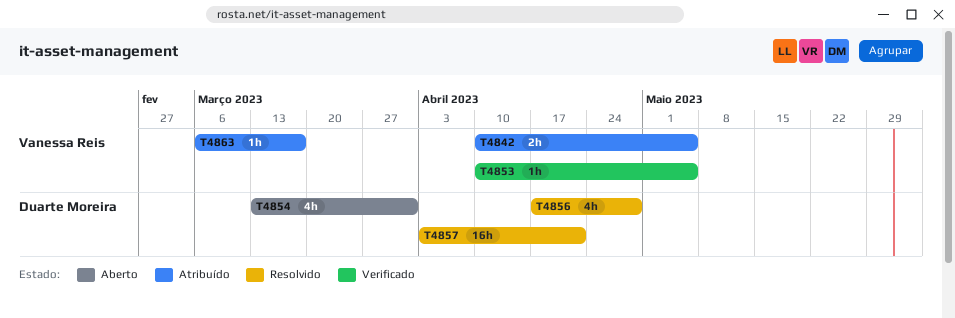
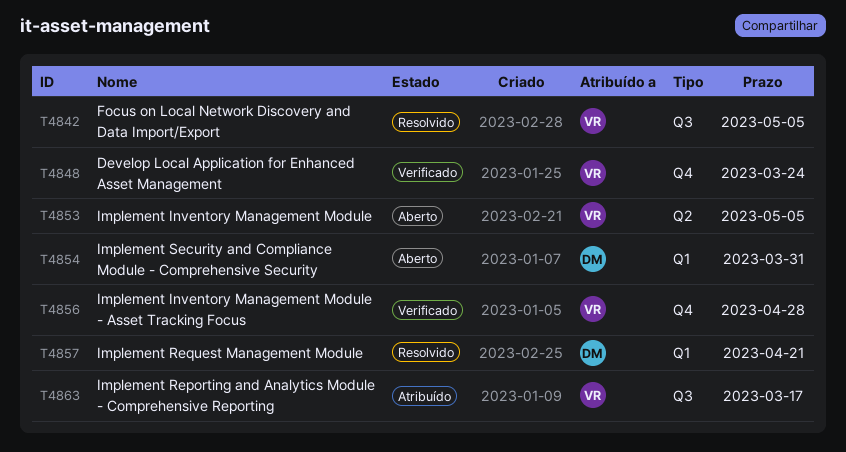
T4842, status: Atribuído -> Resolvido
T4848: none -> present
T4853, status: Verificado -> Aberto
T4856, status: Resolvido -> Verificado
T4856, owner: Duarte Moreira -> Vanessa Reis

